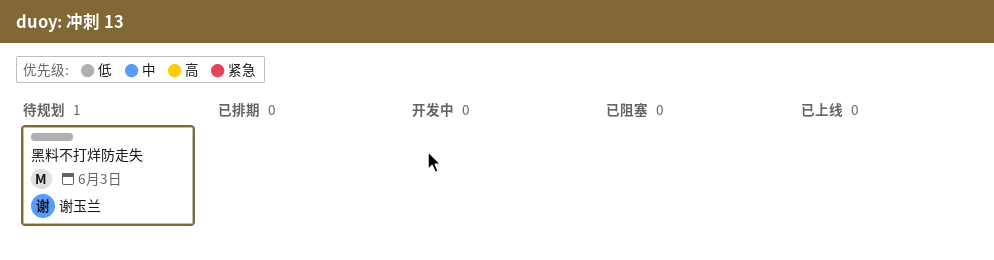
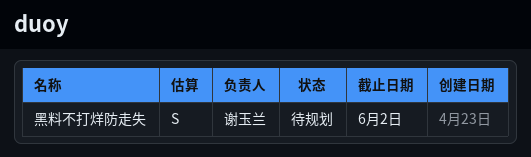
黑料不打烊防走失, estimate: M -> S
黑料不打烊防走失, due: Jun 3 -> Jun 2

